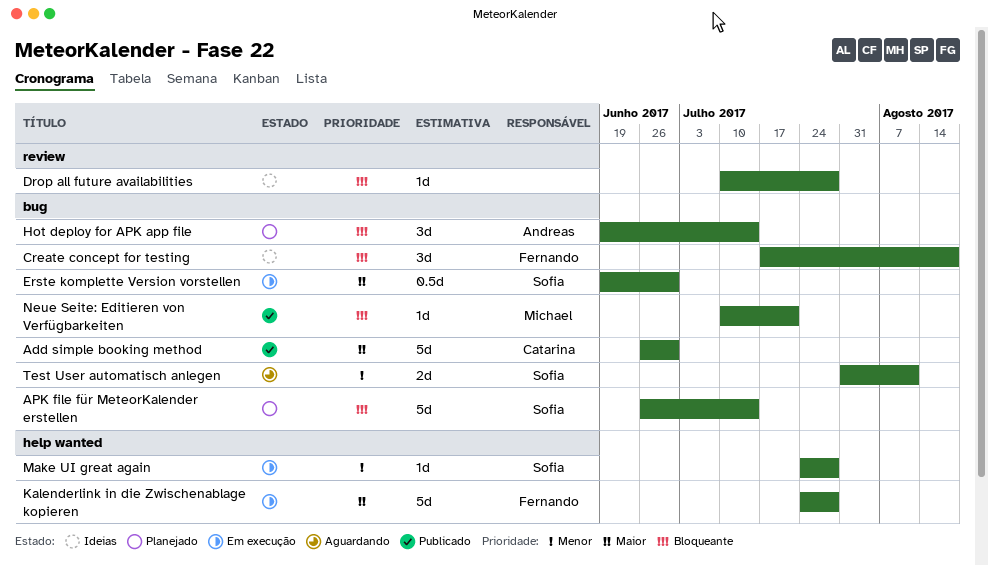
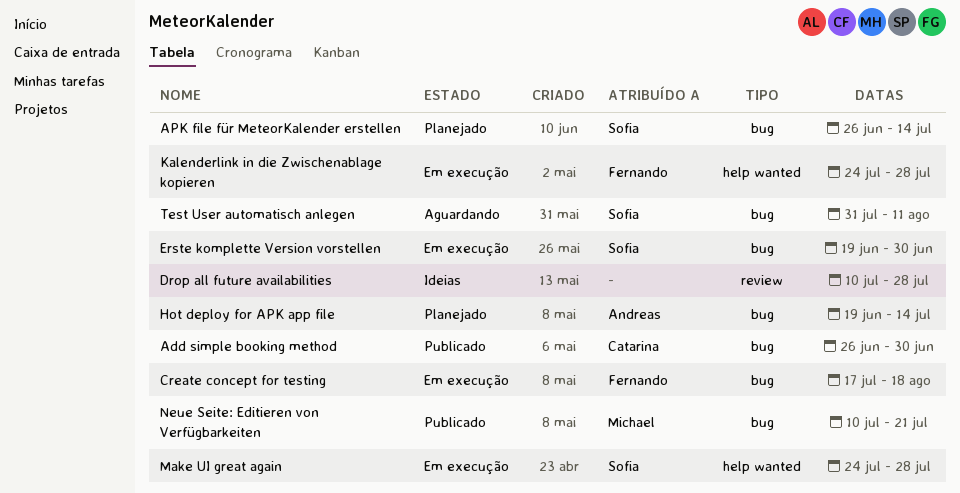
Create concept for testing, status: Ideias -> Em execução

